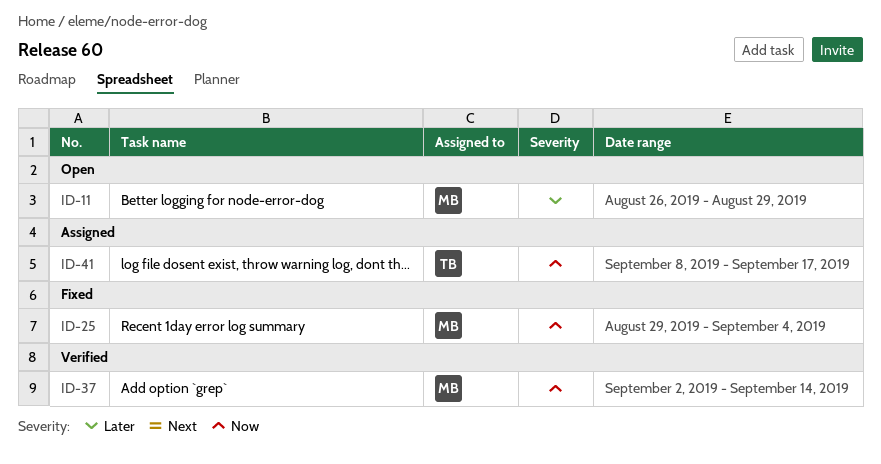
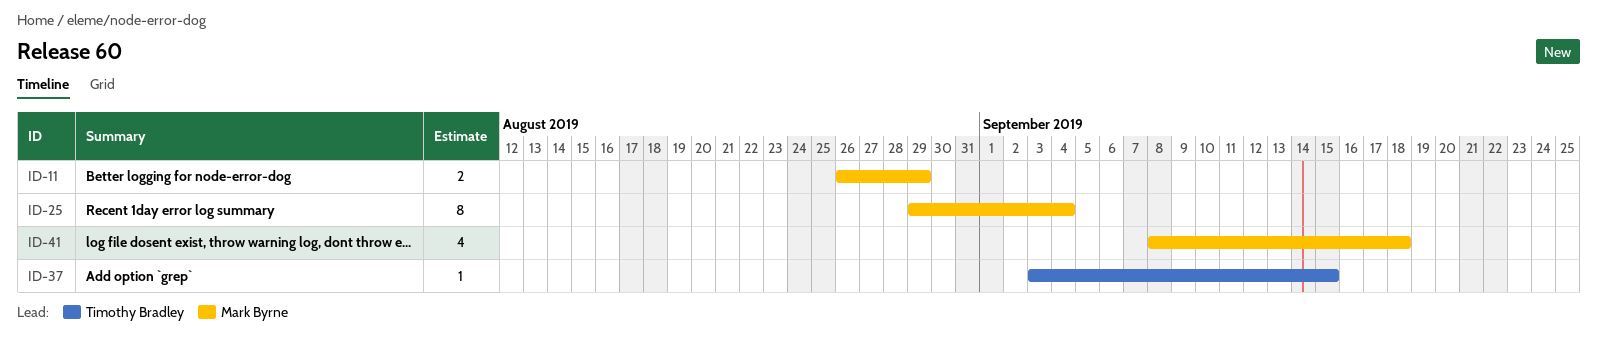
ID-37, owner: Mark Byrne -> Timothy Bradley
ID-37, start: Sep 2 -> Sep 3
ID-37, due: Sep 14 -> Sep 15
ID-41, owner: Timothy Bradley -> Mark Byrne
ID-41, due: Sep 17 -> Sep 18

